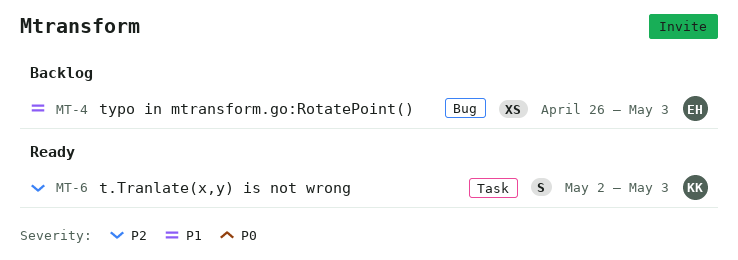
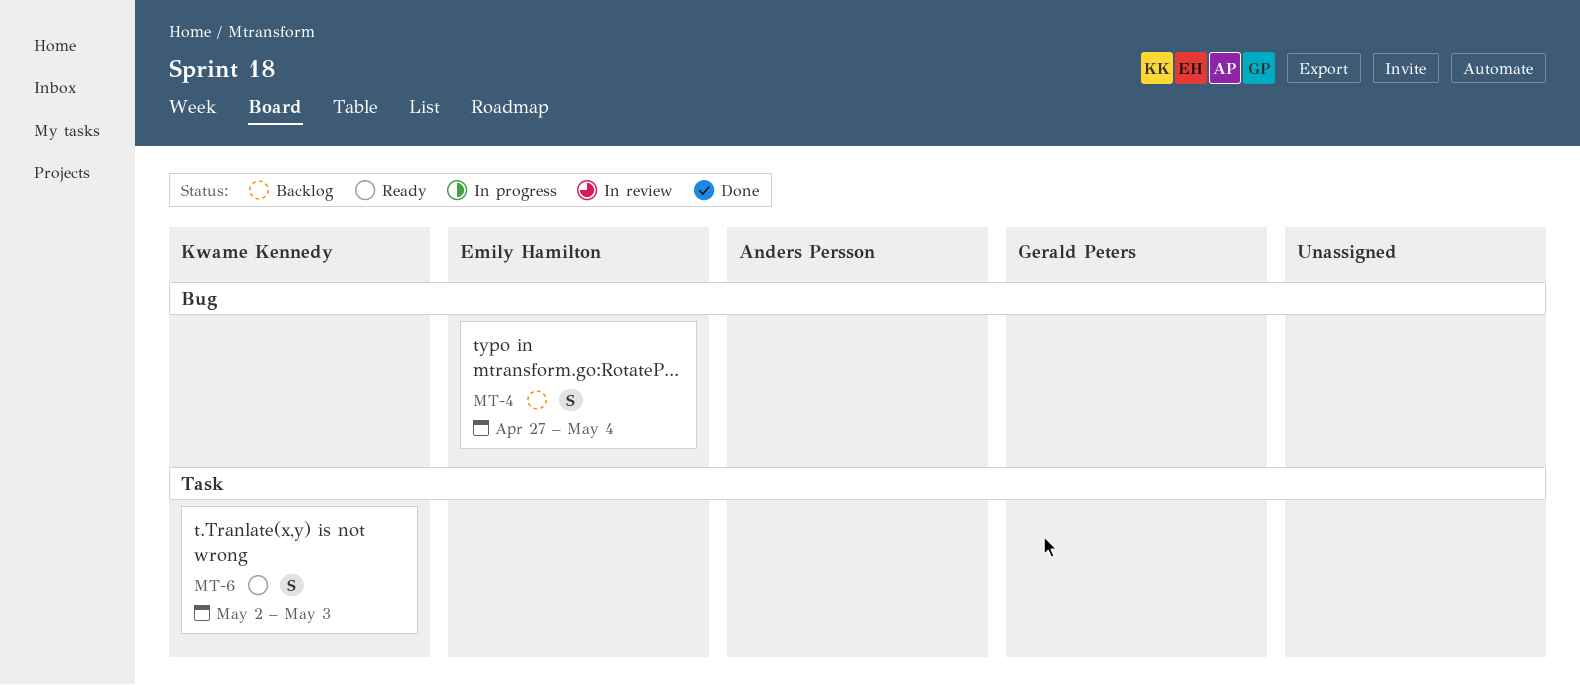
MT-4, estimate: XS -> S
MT-4, start: Apr 26 -> Apr 27
MT-4, due: May 3 -> May 4

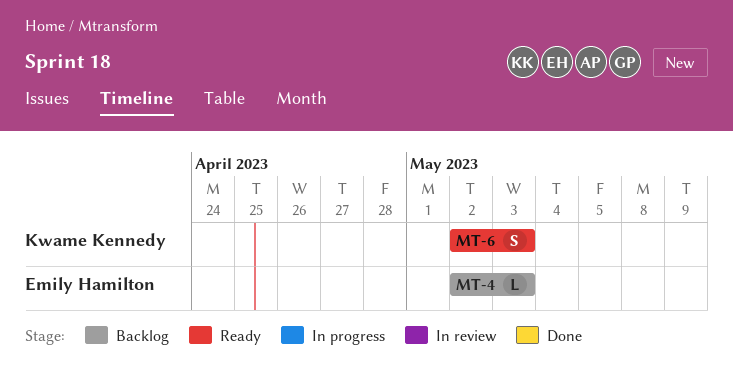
MT-4, estimate: S -> L
MT-4, start: Apr 27 -> May 2
MT-4, due: May 4 -> May 3

